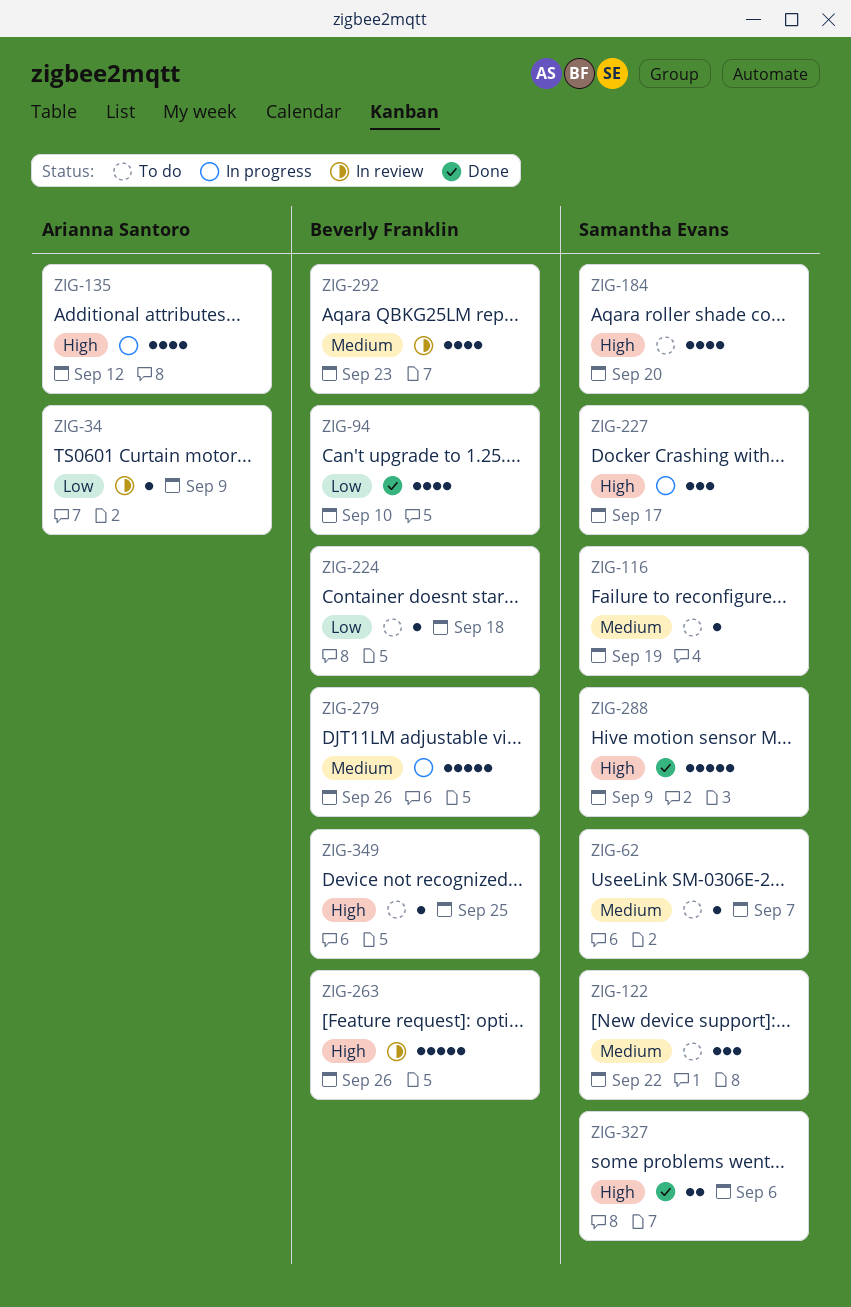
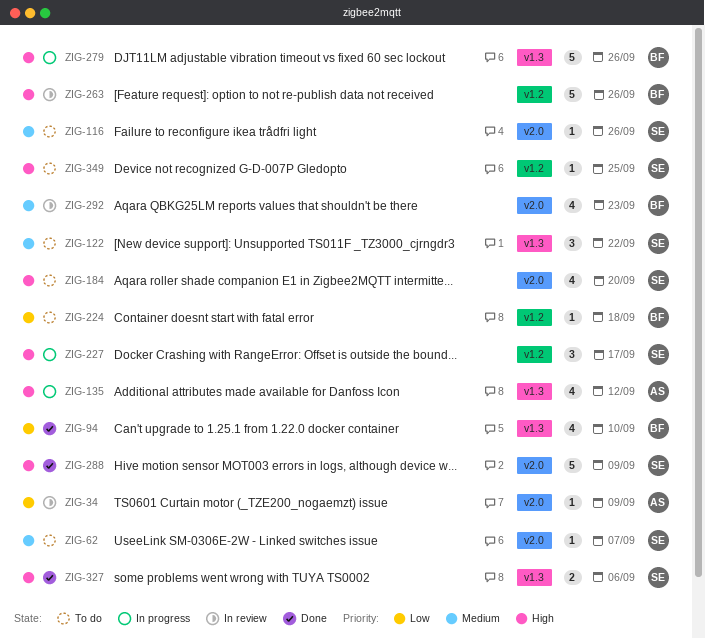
ZIG-116, due: Sep 19 -> Sep 26
ZIG-279, priority: Medium -> High
ZIG-349, owner: Beverly Franklin -> Samantha Evans

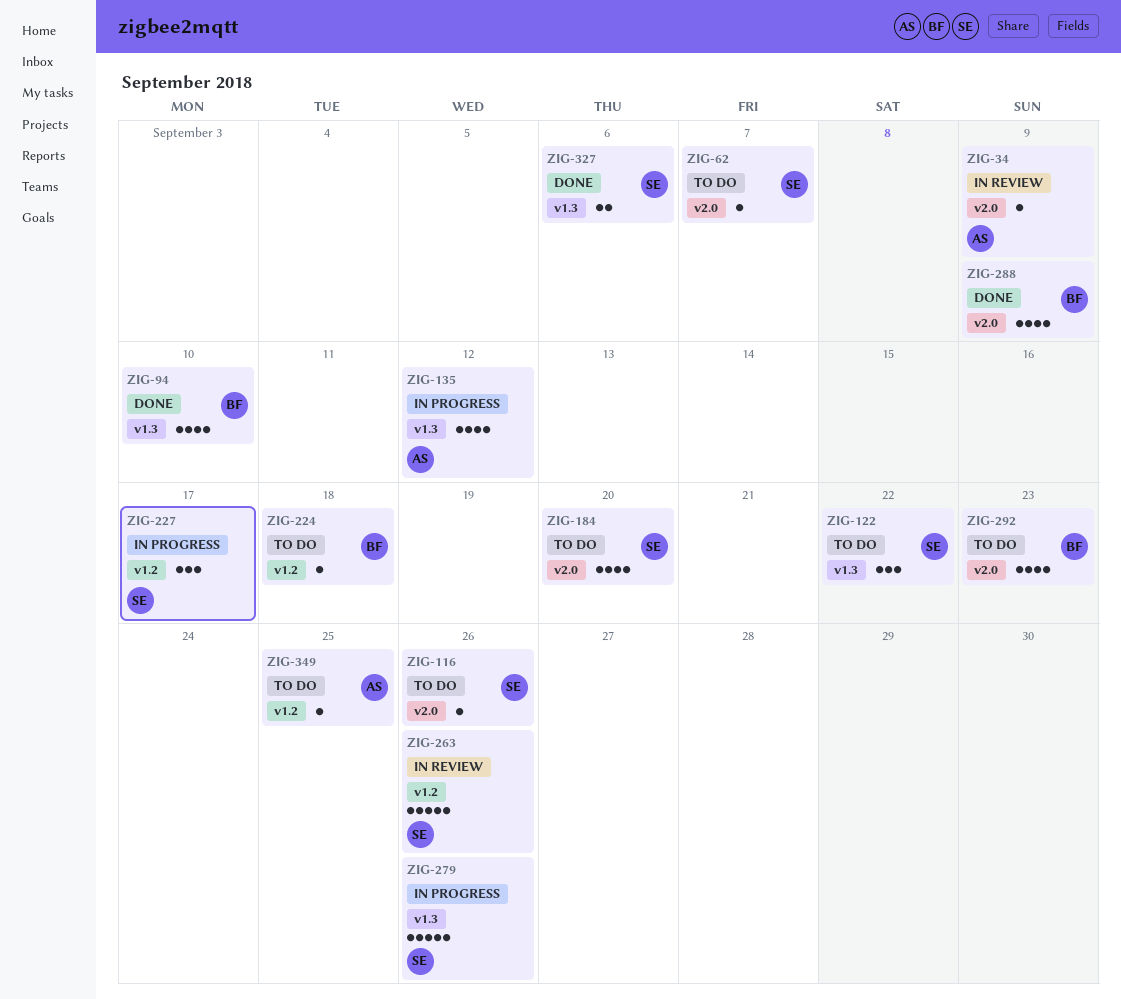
ZIG-263, owner: BF -> SE
ZIG-279, owner: BF -> SE
ZIG-288, owner: SE -> BF
ZIG-288, estimate: 5 -> 4
ZIG-292, status: In review -> To do
ZIG-349, owner: SE -> AS

